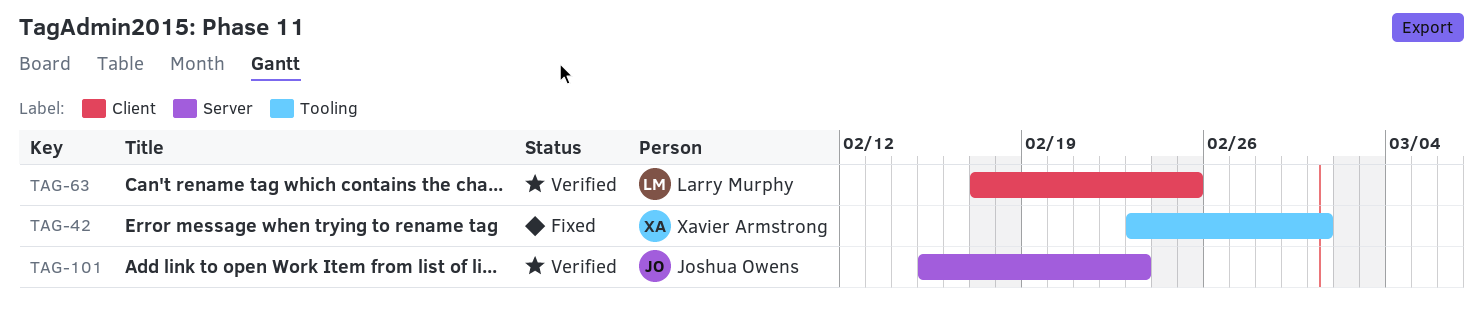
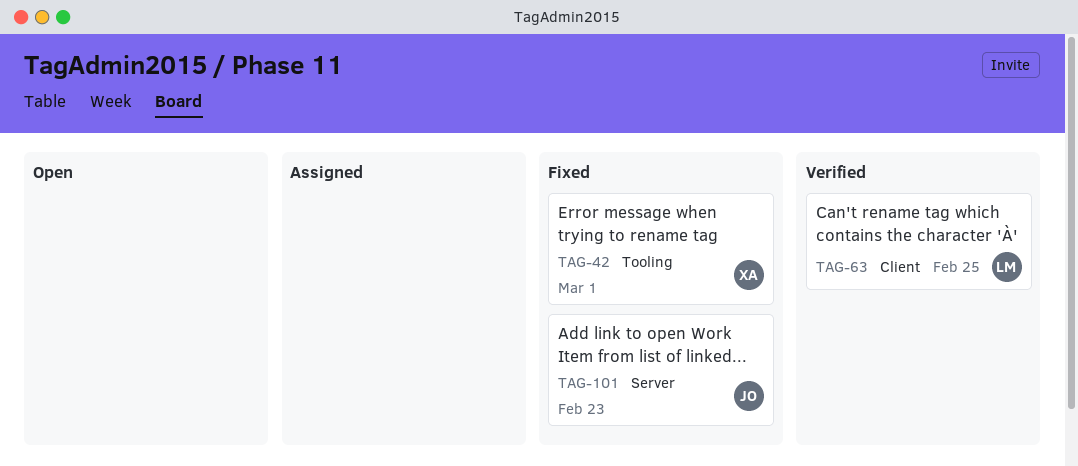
TAG-101, status: Verified -> Fixed

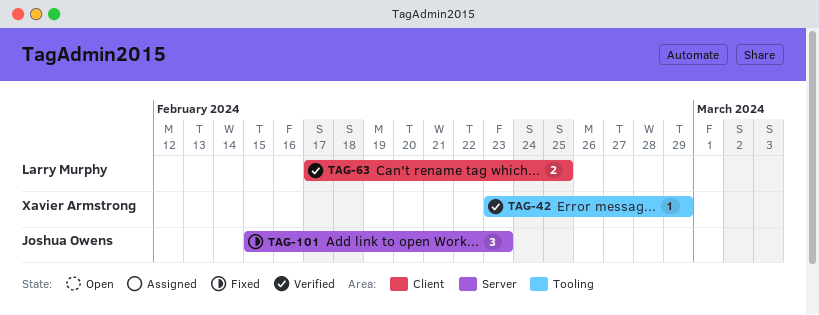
TAG-42, status: Fixed -> Verified
TAG-42, due: Mar 1 -> Feb 29

